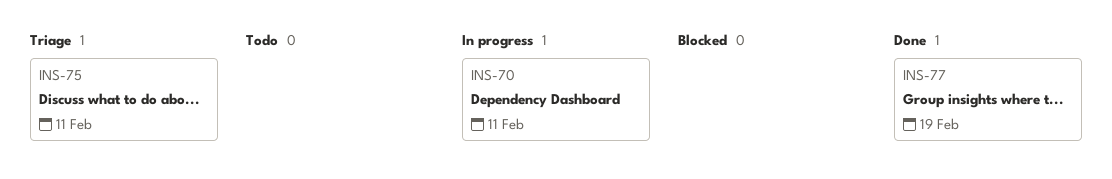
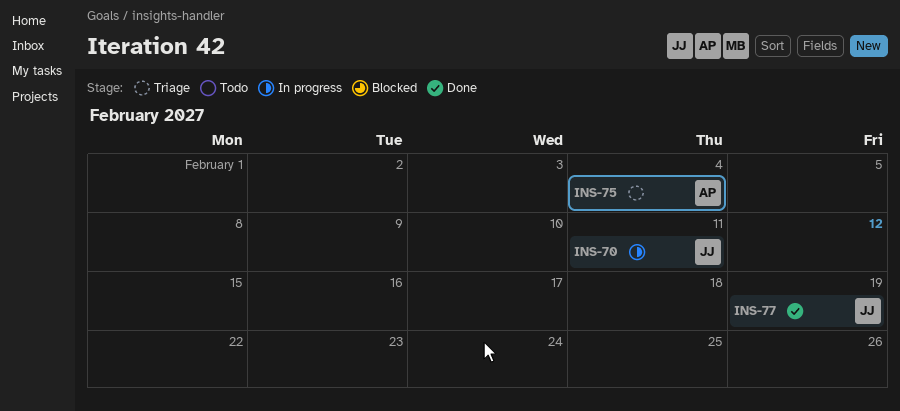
INS-75, due: Feb 11 -> Feb 4

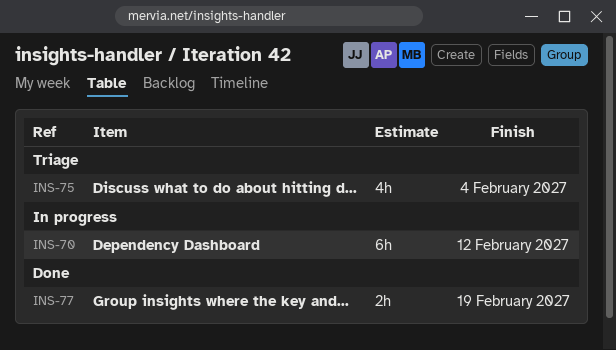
INS-70, due: Feb 11 -> Feb 12

